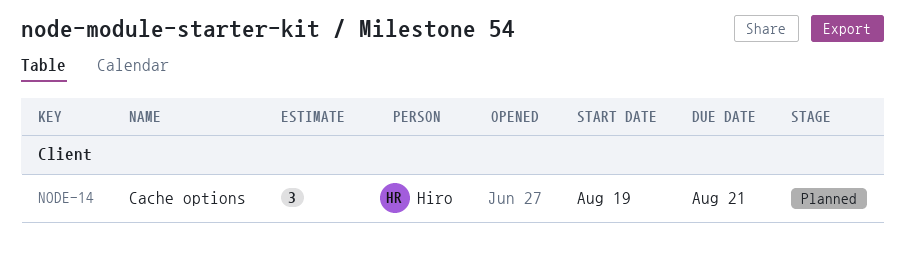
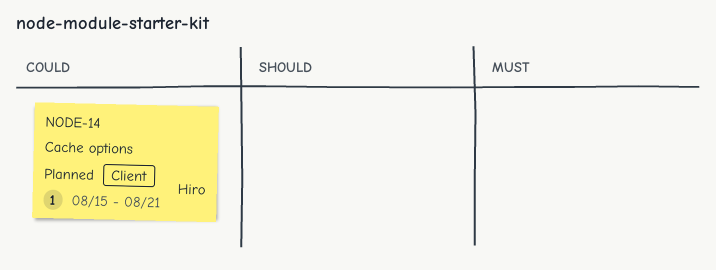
NODE-14, estimate: 3 -> 1
NODE-14, start: Aug 19 -> Aug 15

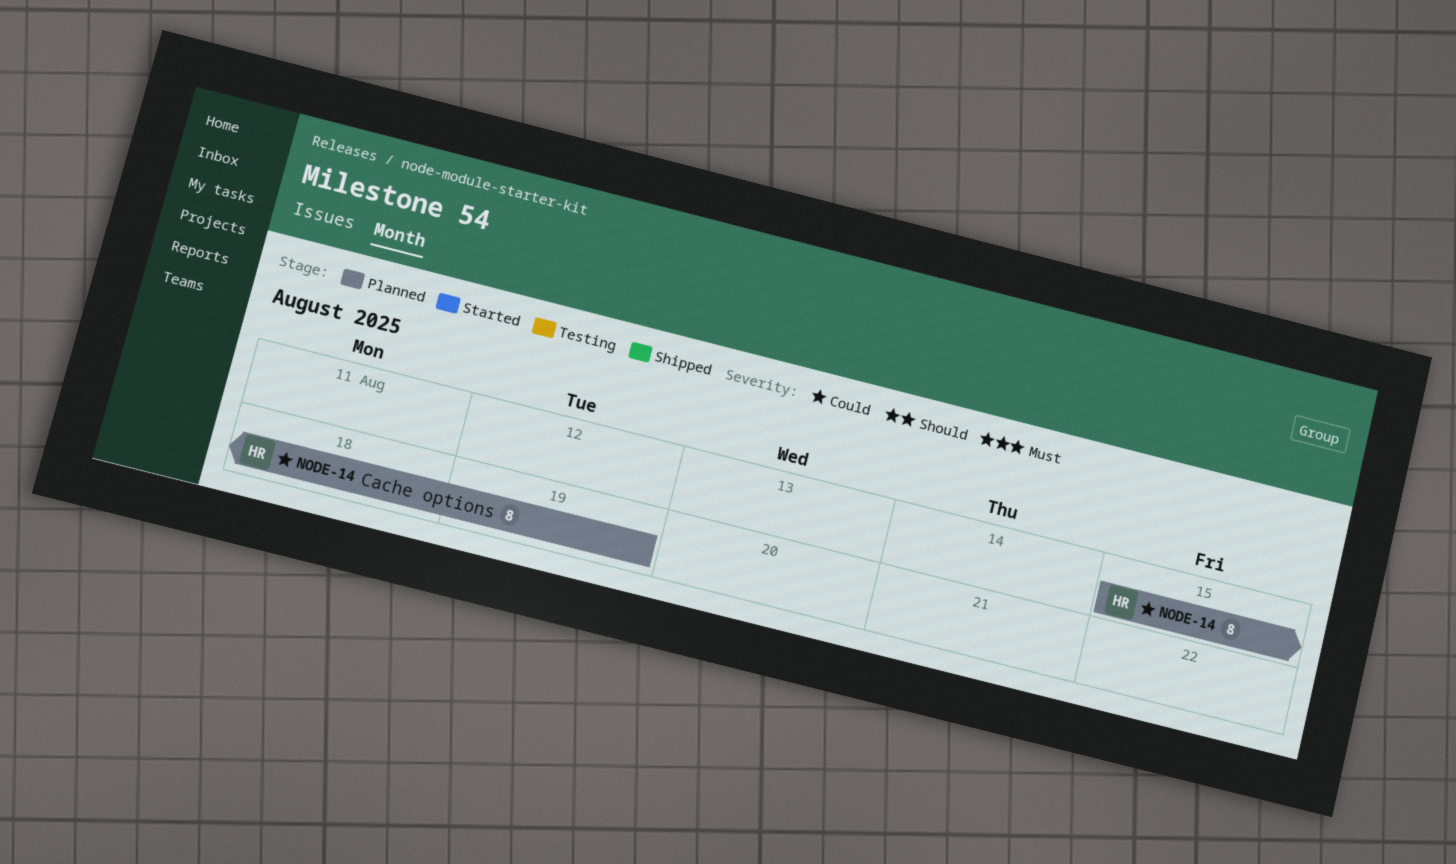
NODE-14, estimate: 1 -> 8
NODE-14, due: Aug 21 -> Aug 19

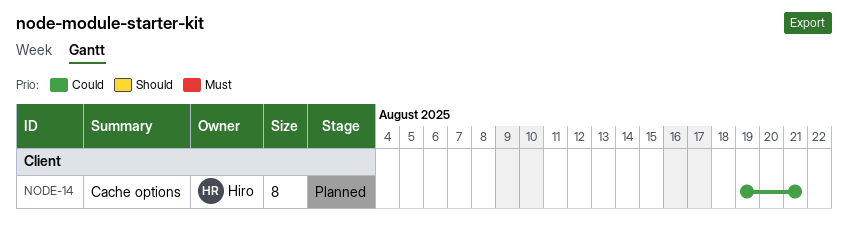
NODE-14, start: Aug 15 -> Aug 19
NODE-14, due: Aug 19 -> Aug 21

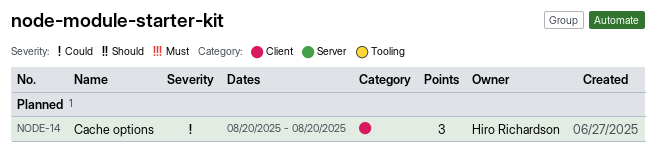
NODE-14, estimate: 8 -> 3
NODE-14, start: Aug 19 -> Aug 20
NODE-14, due: Aug 21 -> Aug 20

